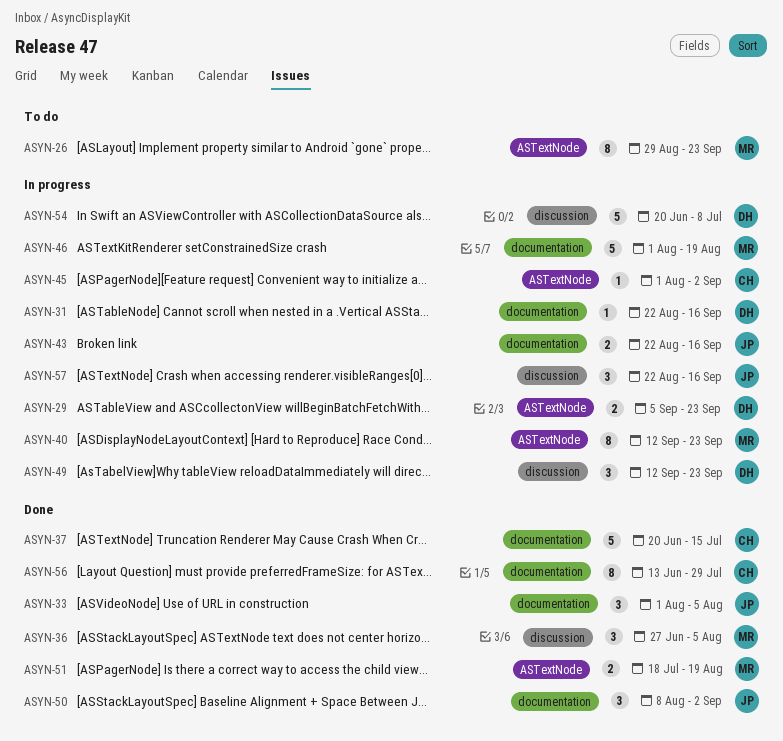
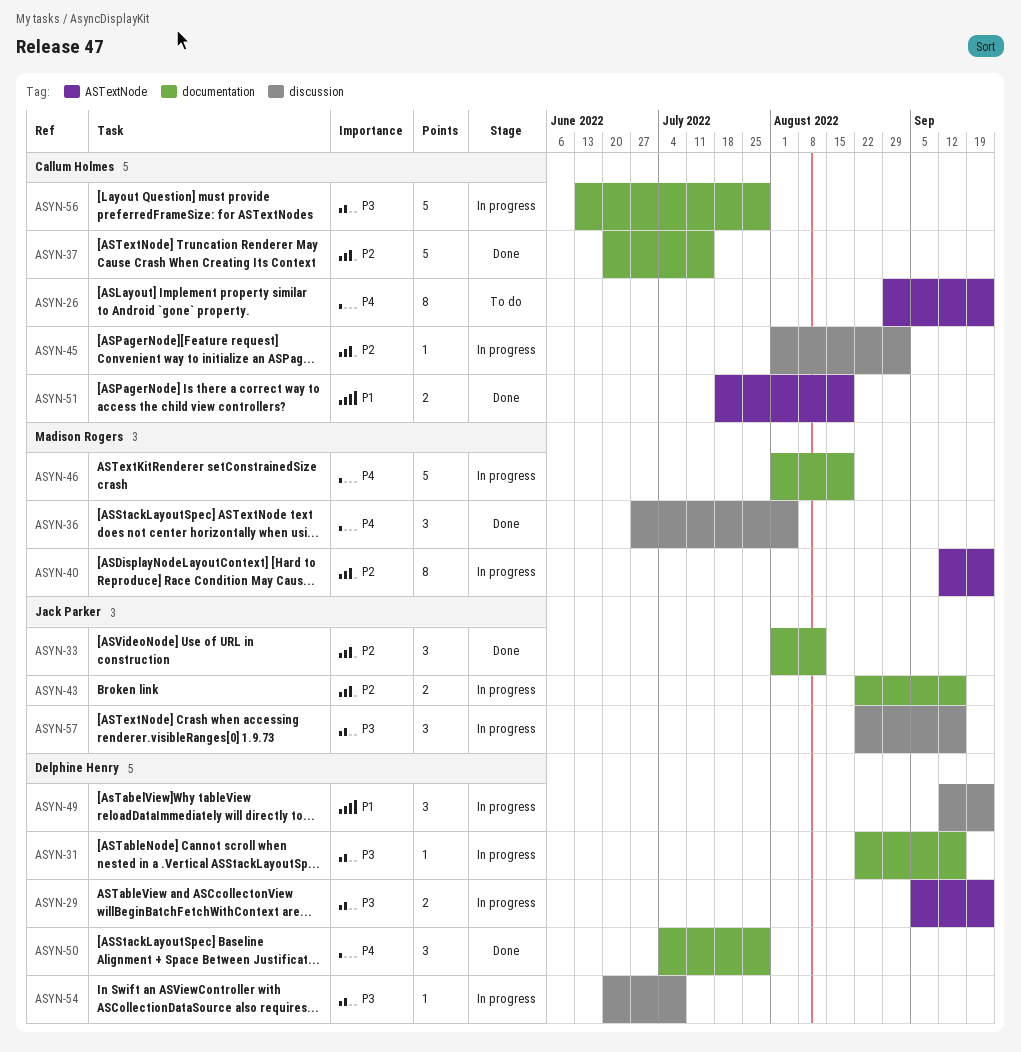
ASYN-26, owner: Madison Rogers -> Callum Holmes
ASYN-33, due: Aug 5 -> Aug 12
ASYN-45, label: ASTextNode -> discussion
ASYN-50, owner: Jack Parker -> Delphine Henry
ASYN-50, start: Aug 8 -> Jul 4
ASYN-50, due: Sep 2 -> Jul 29
ASYN-51, owner: Madison Rogers -> Callum Holmes
ASYN-54, estimate: 5 -> 1
ASYN-56, status: Done -> In progress
ASYN-56, estimate: 8 -> 5

